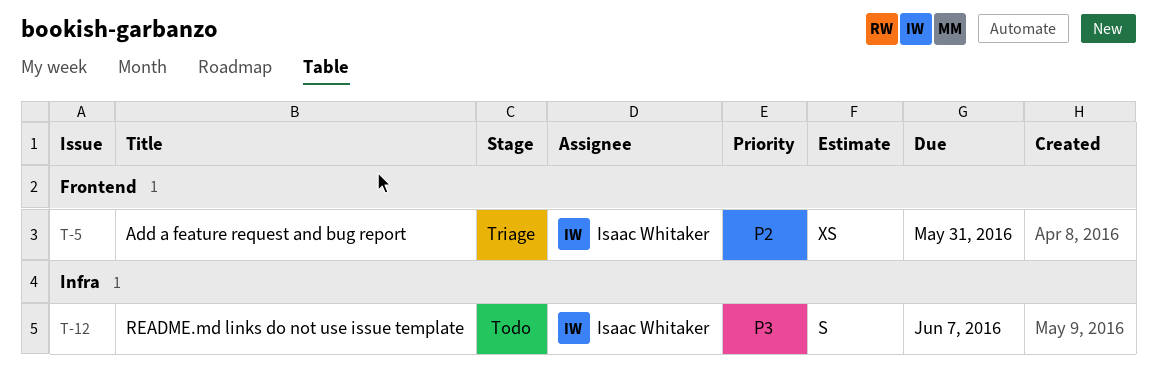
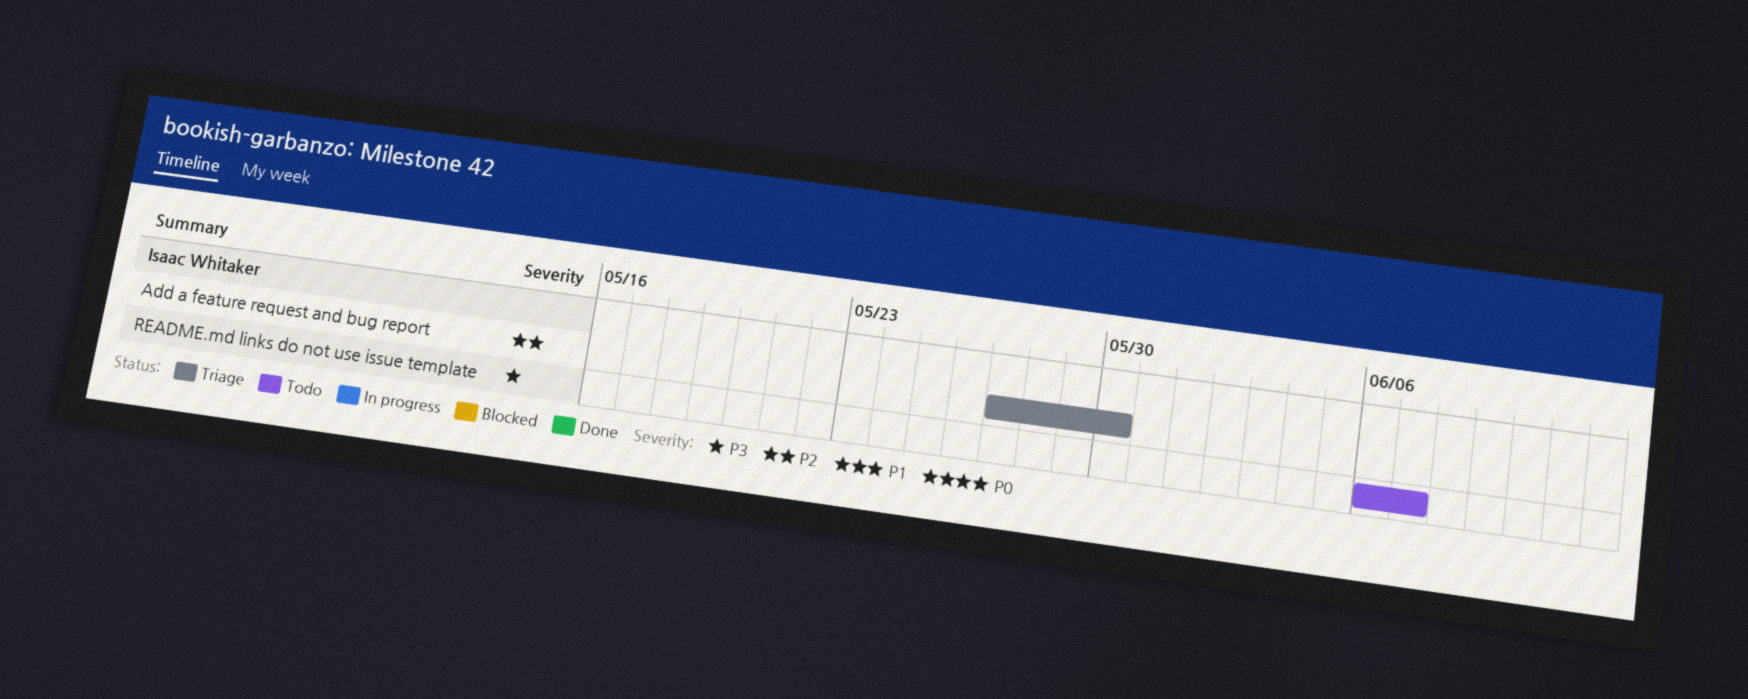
Add a feature request and bug report, due: May 31 -> May 30

